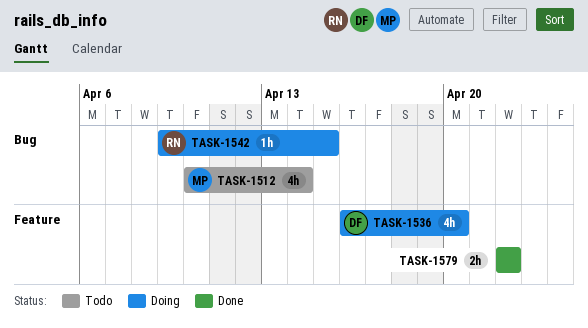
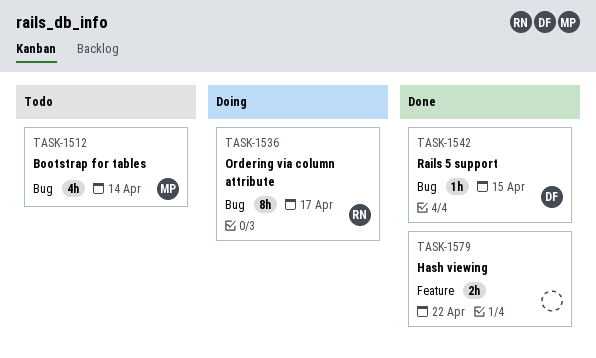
TASK-1536, owner: DF -> RN
TASK-1536, label: Feature -> Bug
TASK-1536, estimate: 4h -> 8h
TASK-1536, due: Apr 20 -> Apr 17
TASK-1542, status: Doing -> Done
TASK-1542, owner: RN -> DF

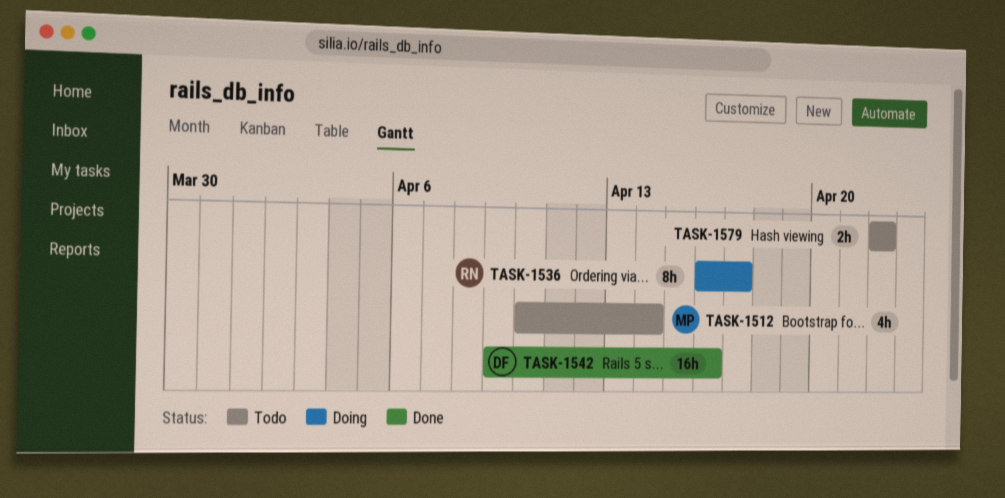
TASK-1542, estimate: 1h -> 16h
TASK-1542, due: Apr 15 -> Apr 16
TASK-1579, status: Done -> Todo

